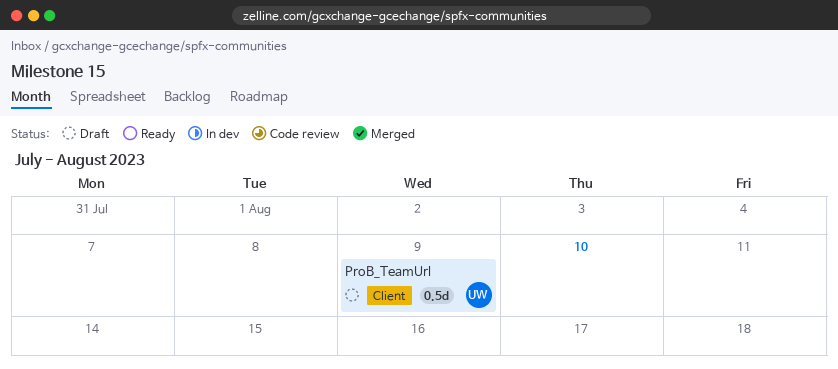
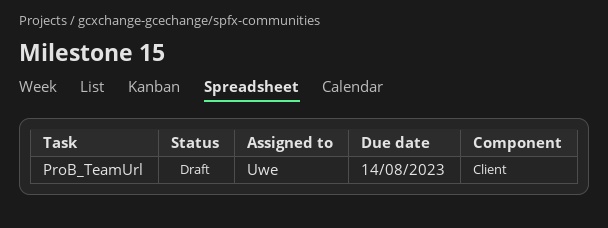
ProB_TeamUrl, due: Aug 9 -> Aug 14

